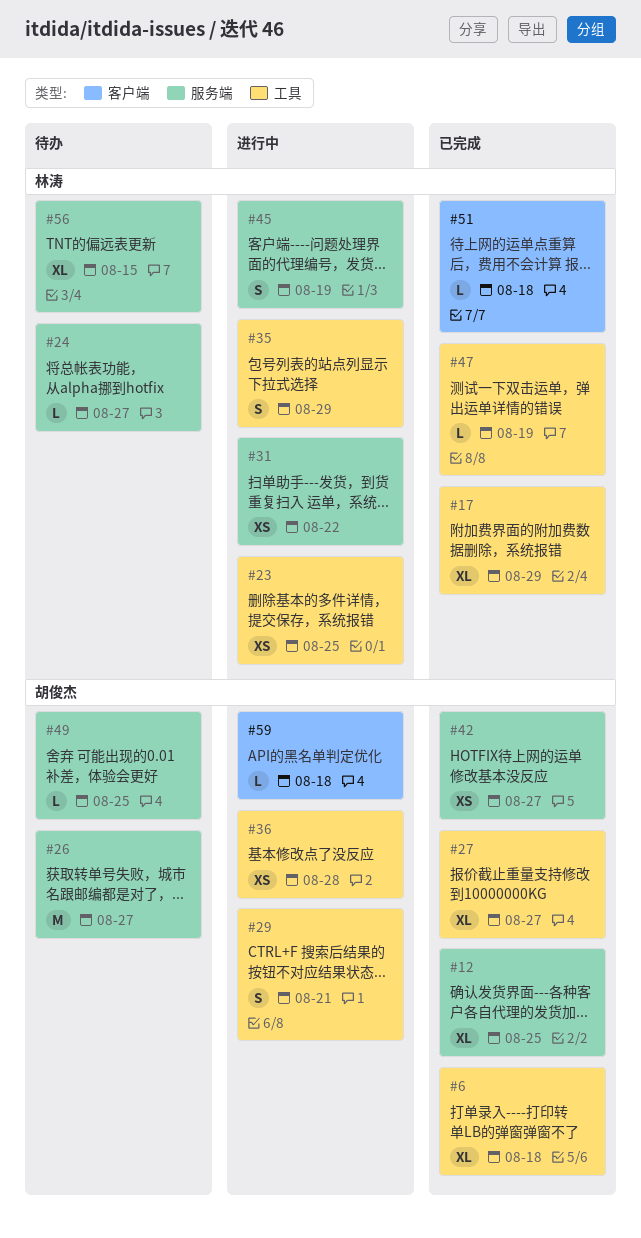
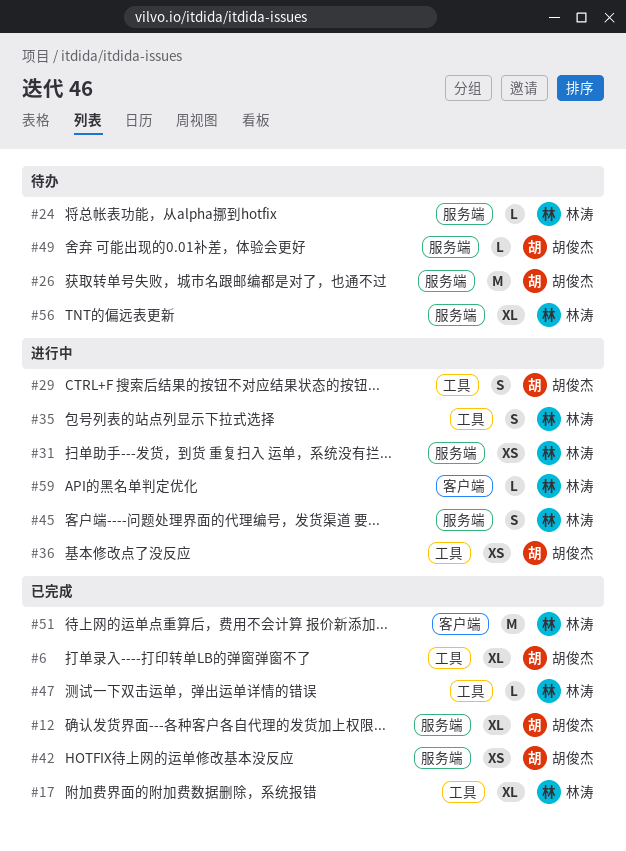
#23: present -> none
#27: present -> none
#51, estimate: L -> M
#59, owner: 胡俊杰 -> 林涛

